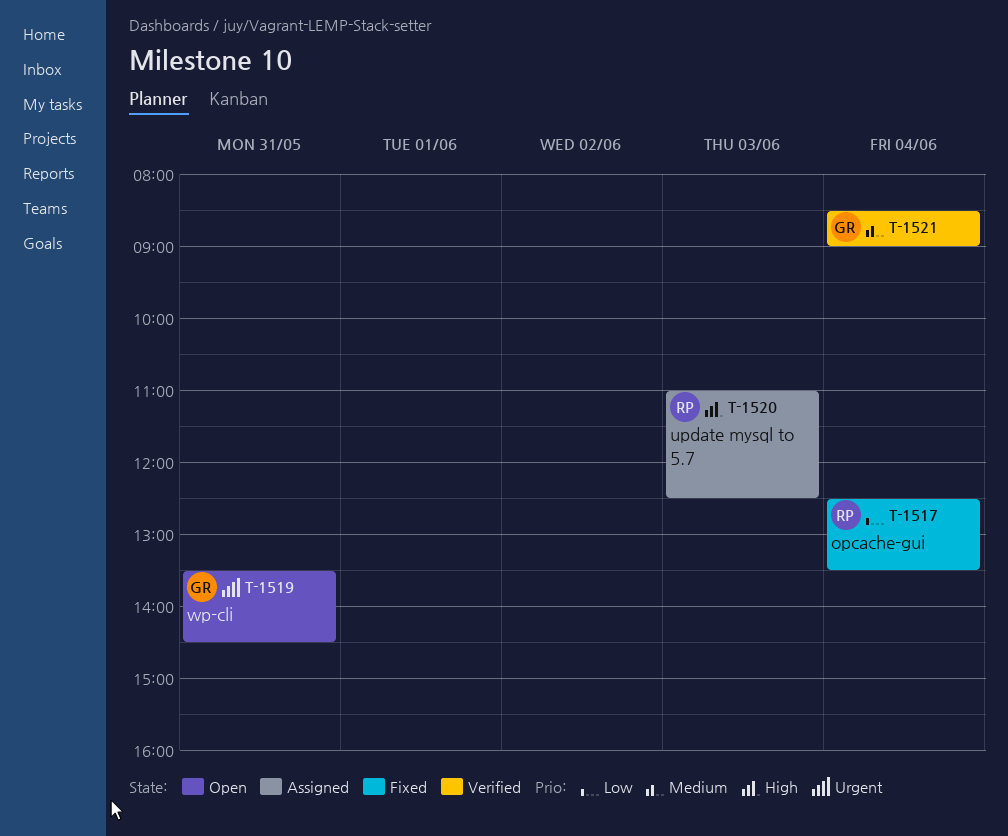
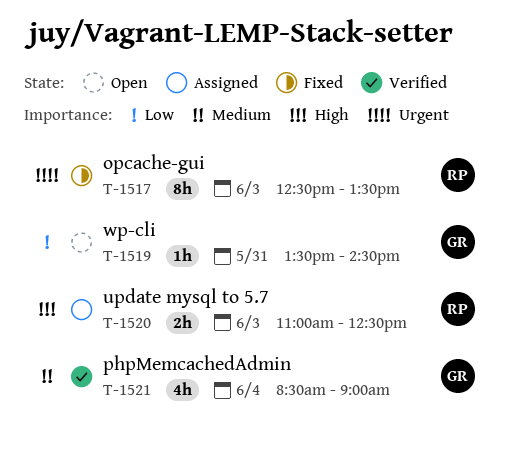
T-1517, priority: Low -> Urgent
T-1517, day: Jun 4 -> Jun 3
T-1519, priority: Urgent -> Low

